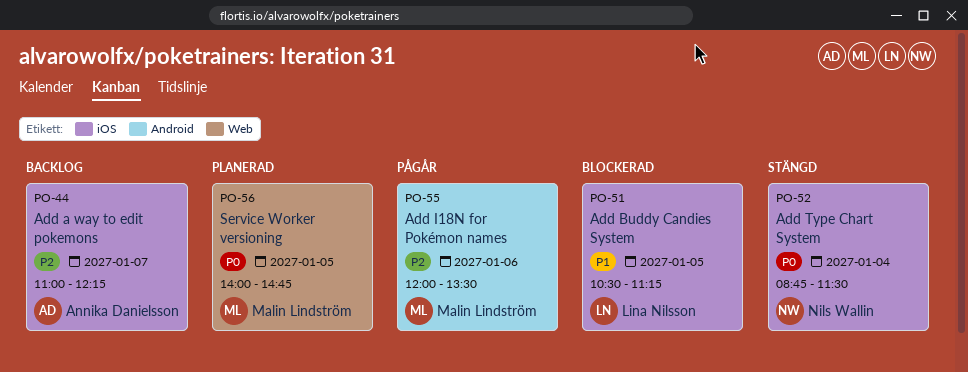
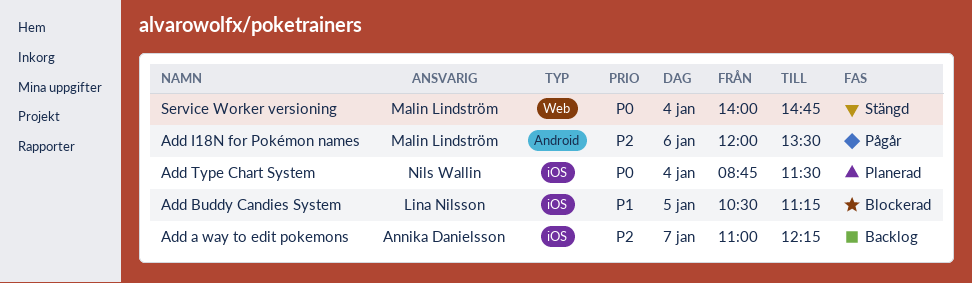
Add Type Chart System, status: Stängd -> Planerad
Service Worker versioning, status: Planerad -> Stängd
Service Worker versioning, day: Jan 5 -> Jan 4

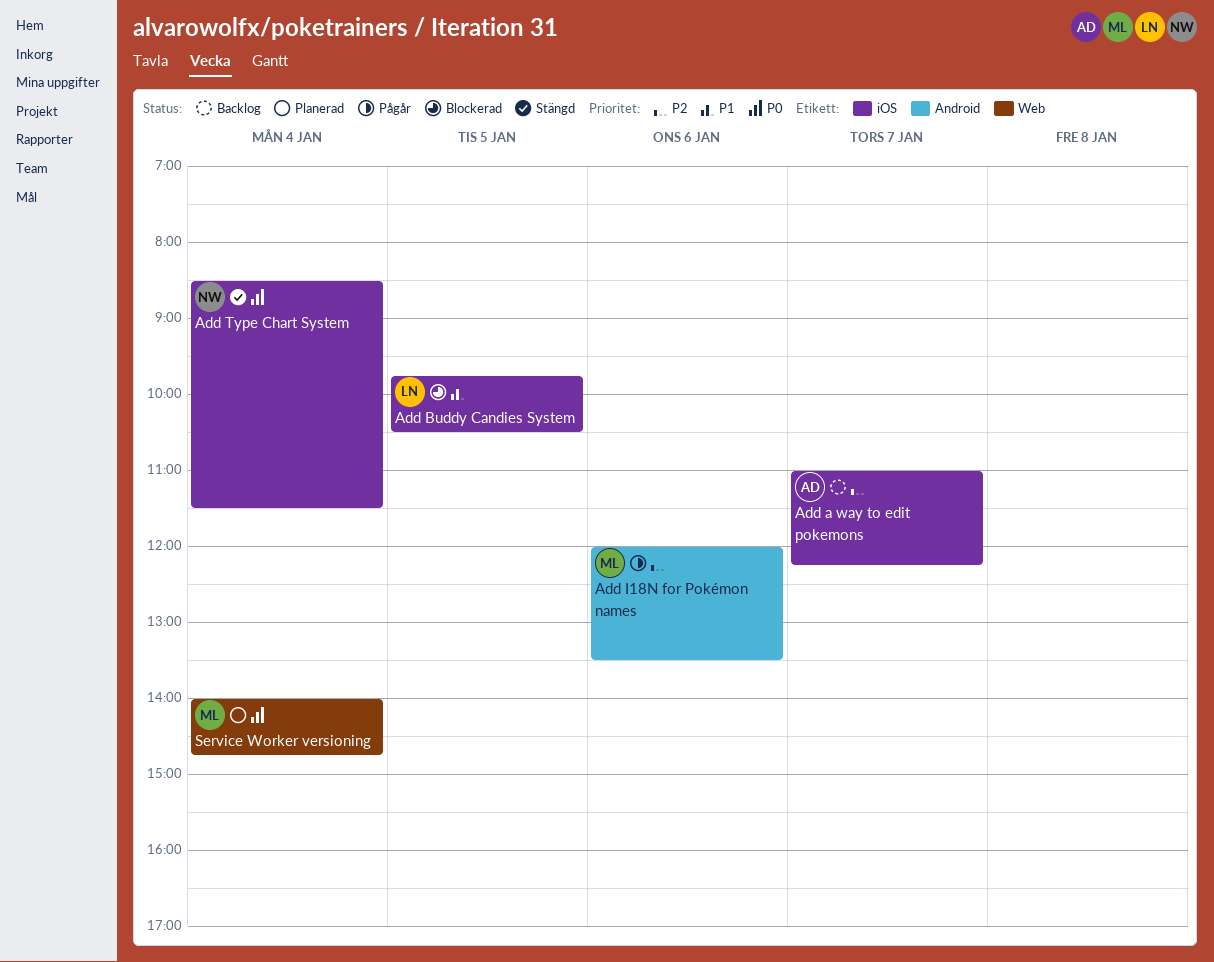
Add Buddy Candies System, begins: 10:30 -> 09:45
Add Buddy Candies System, ends: 11:15 -> 10:30
Add Type Chart System, status: Planerad -> Stängd
Add Type Chart System, begins: 08:45 -> 08:30
Service Worker versioning, status: Stängd -> Planerad

